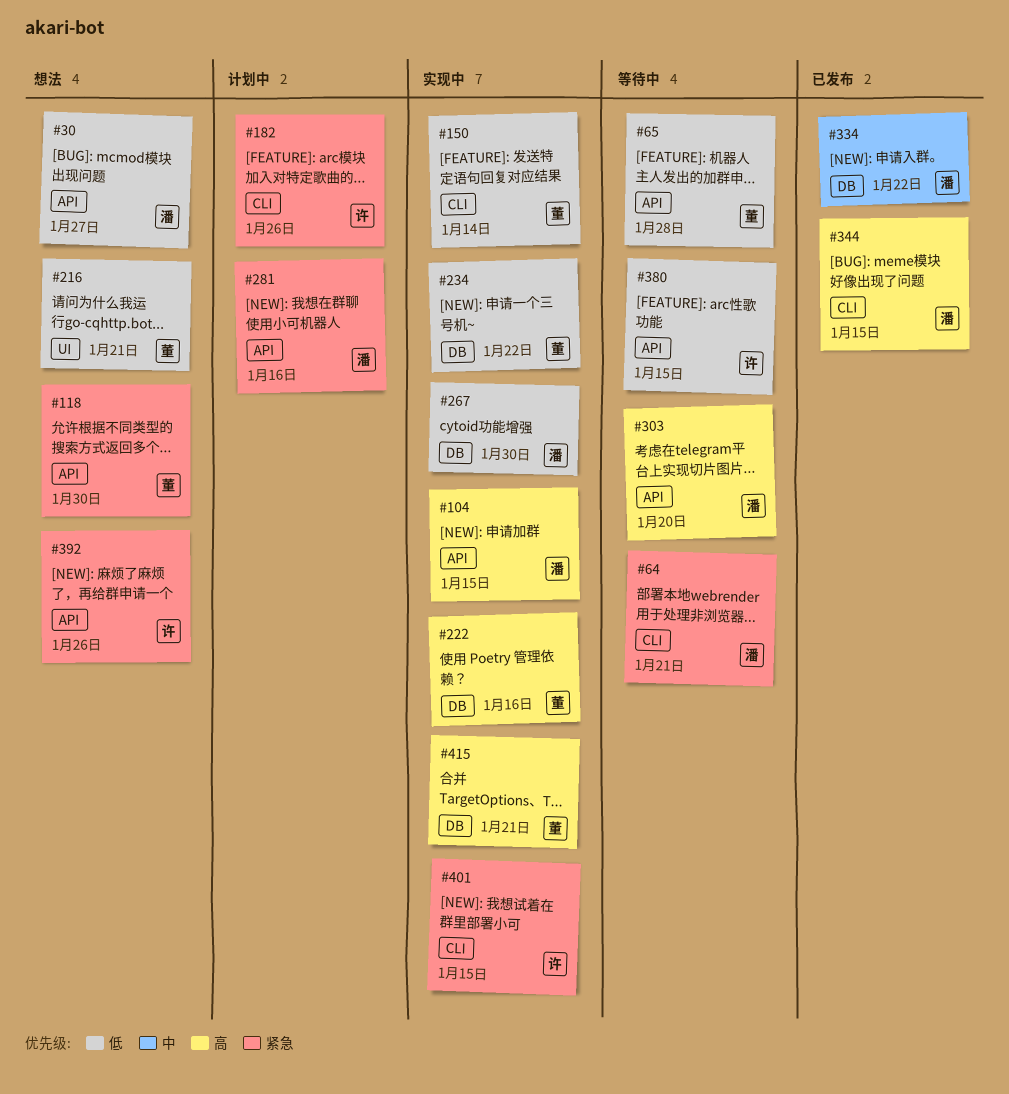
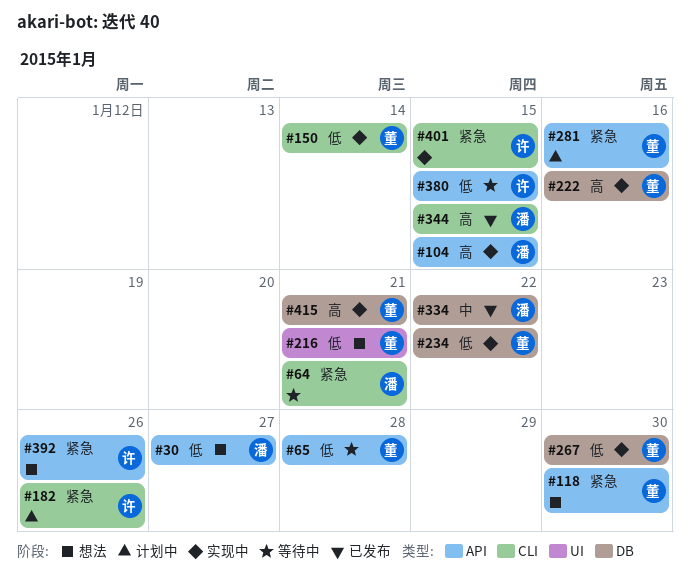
#267, owner: 潘 -> 董
#281, owner: 潘 -> 董
#303: present -> none

